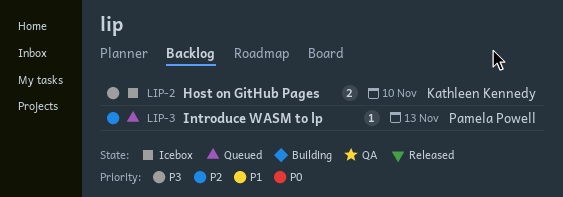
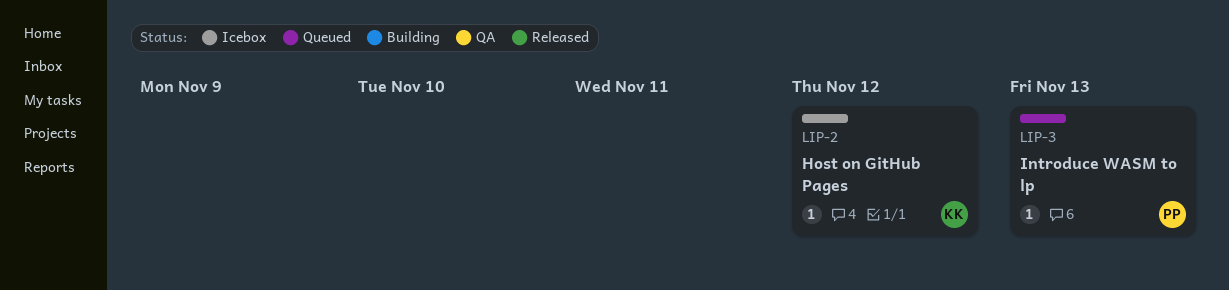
LIP-2, estimate: 2 -> 1
LIP-2, due: Nov 10 -> Nov 12

